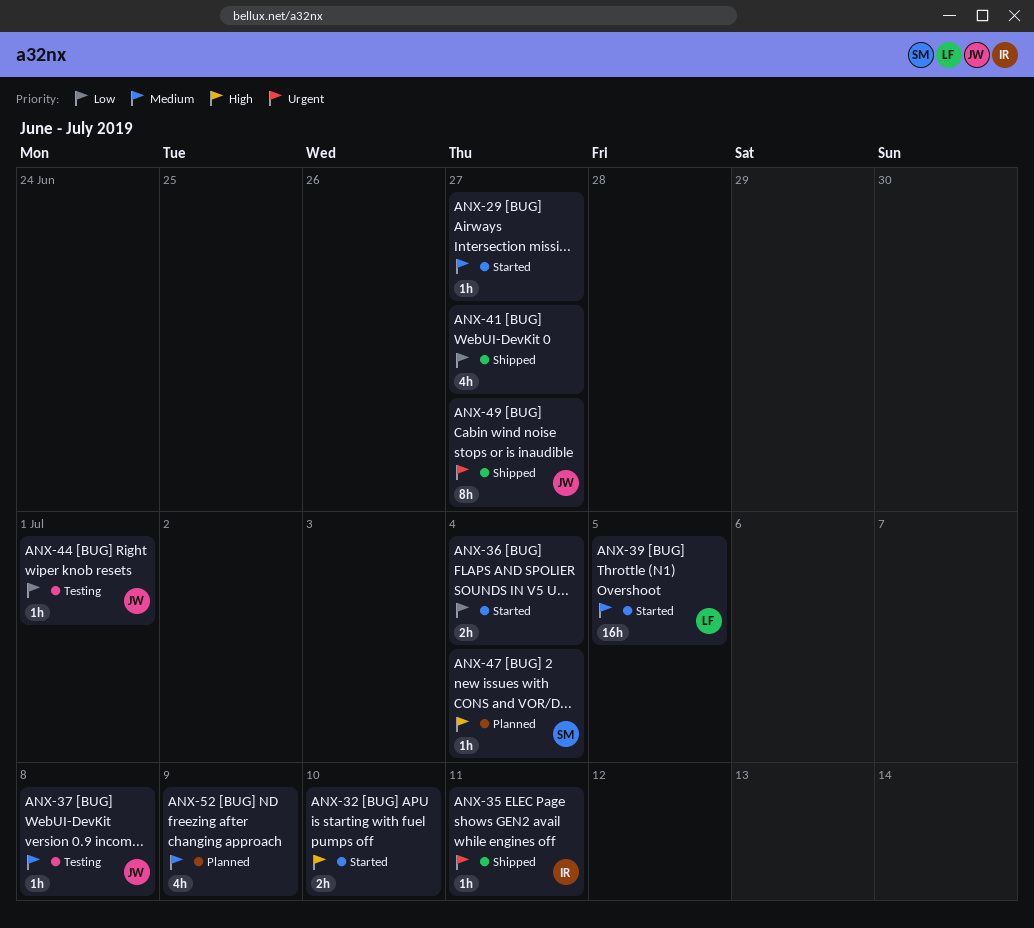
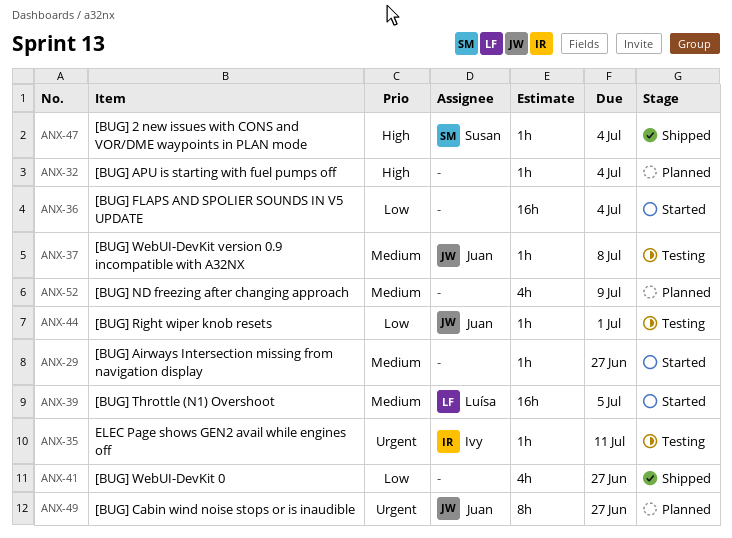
ANX-32, status: Started -> Planned
ANX-32, estimate: 2h -> 1h
ANX-32, due: Jul 10 -> Jul 4
ANX-35, status: Shipped -> Testing
ANX-36, estimate: 2h -> 16h
ANX-47, status: Planned -> Shipped
ANX-49, status: Shipped -> Planned

